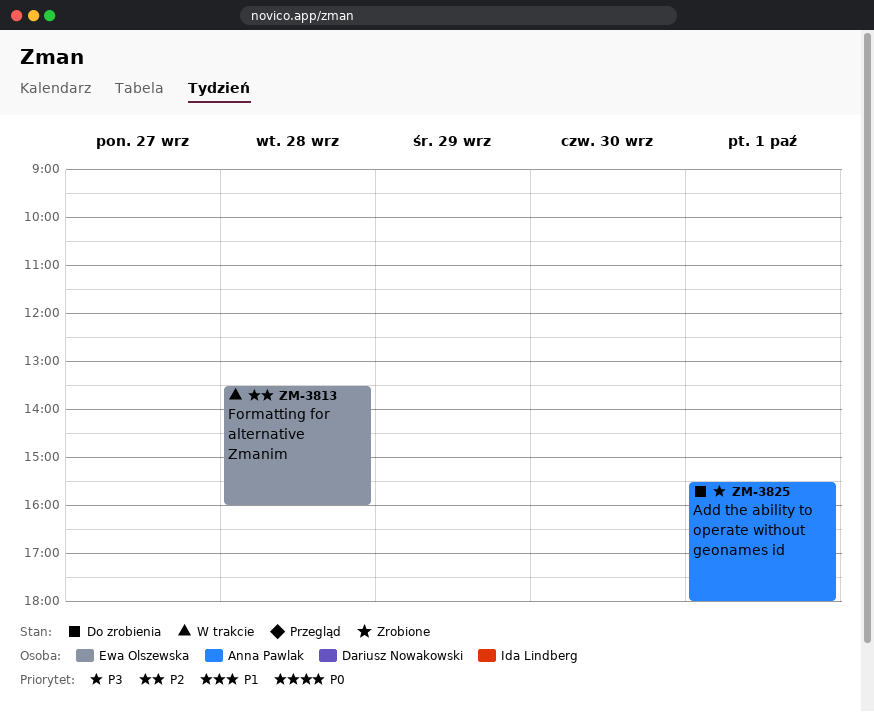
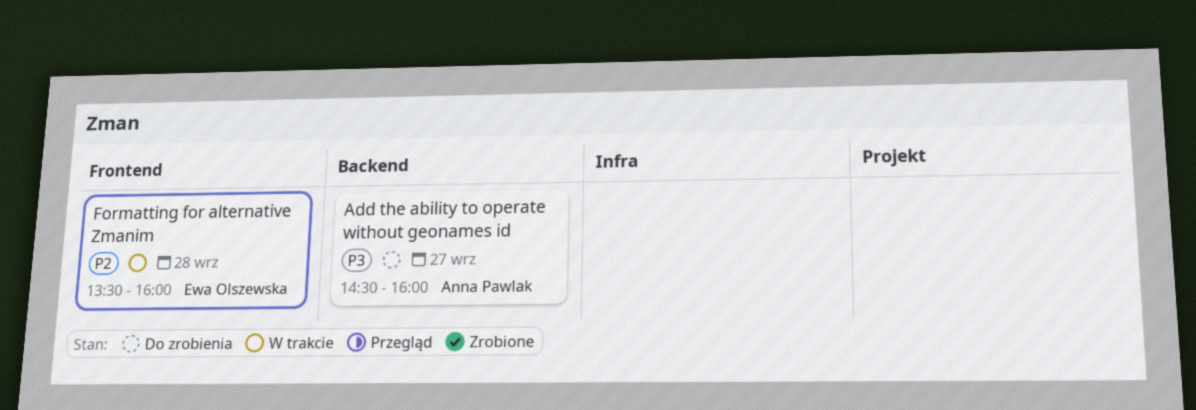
Add the ability to operate without geonames id, day: Oct 1 -> Sep 27
Add the ability to operate without geonames id, begins: 15:30 -> 14:30
Add the ability to operate without geonames id, ends: 18:00 -> 16:00

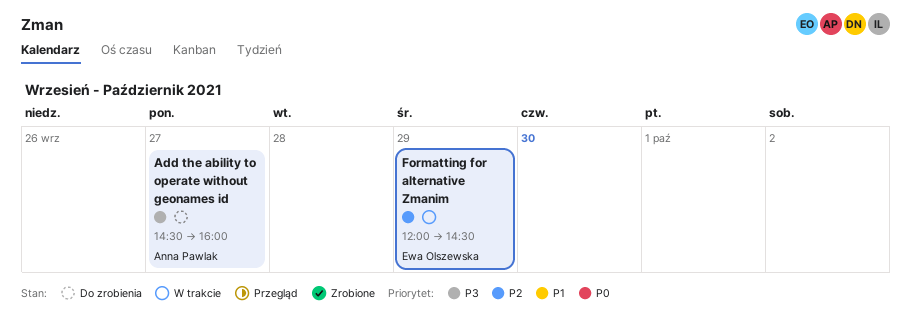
Formatting for alternative Zmanim, day: Sep 28 -> Sep 29
Formatting for alternative Zmanim, begins: 13:30 -> 12:00
Formatting for alternative Zmanim, ends: 16:00 -> 14:30

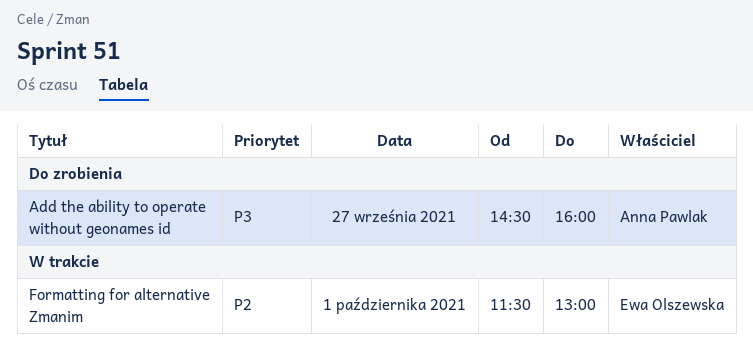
Formatting for alternative Zmanim, day: Sep 29 -> Oct 1
Formatting for alternative Zmanim, begins: 12:00 -> 11:30
Formatting for alternative Zmanim, ends: 14:30 -> 13:00

